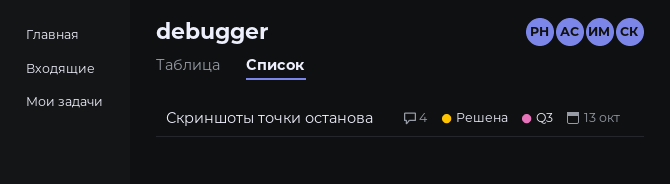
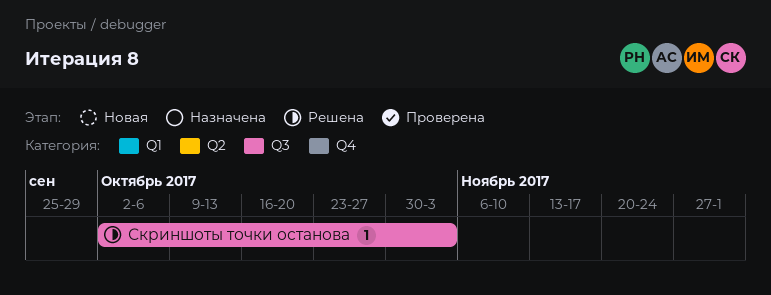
Скриншоты точки останова, due: Oct 13 -> Nov 3

